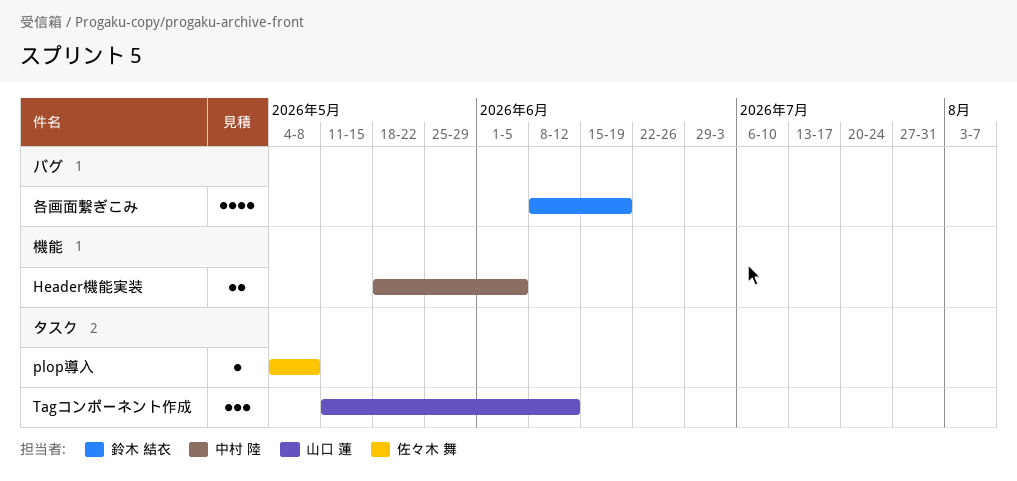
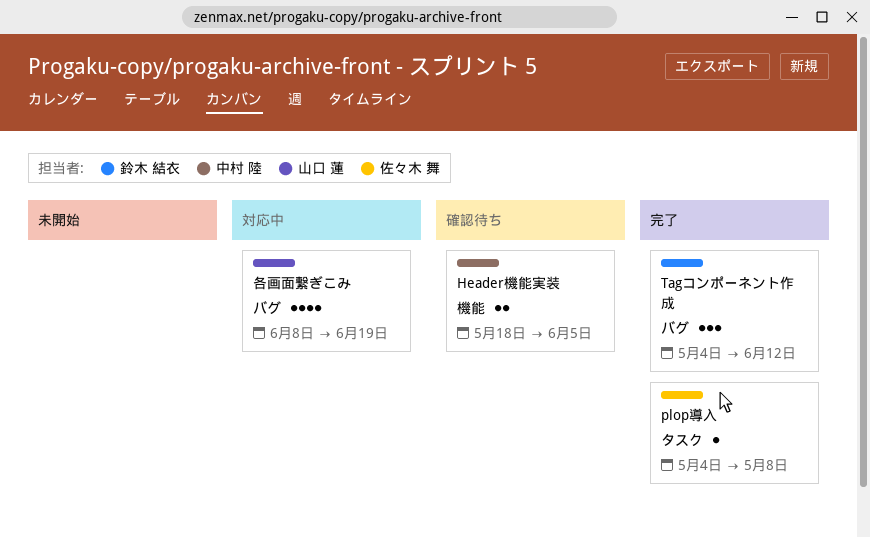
Tagコンポーネント作成, owner: 山口 蓮 -> 鈴木 結衣
Tagコンポーネント作成, label: タスク -> バグ
Tagコンポーネント作成, start: May 11 -> May 4
各画面繋ぎこみ, owner: 鈴木 結衣 -> 山口 蓮

